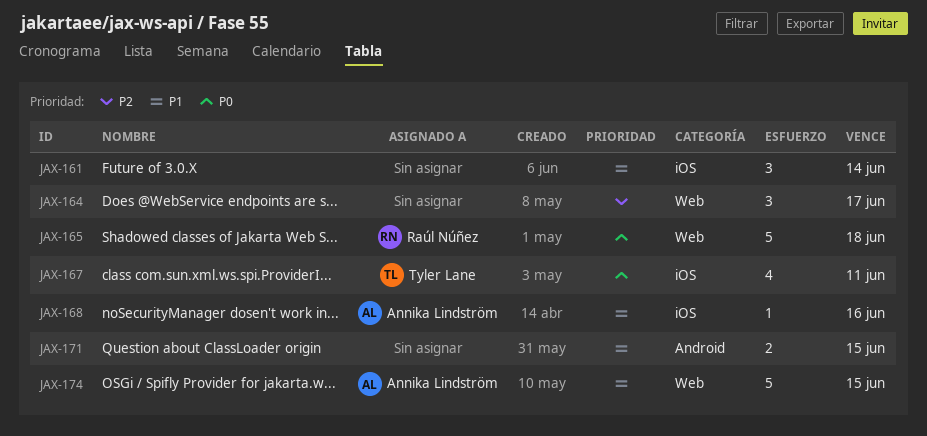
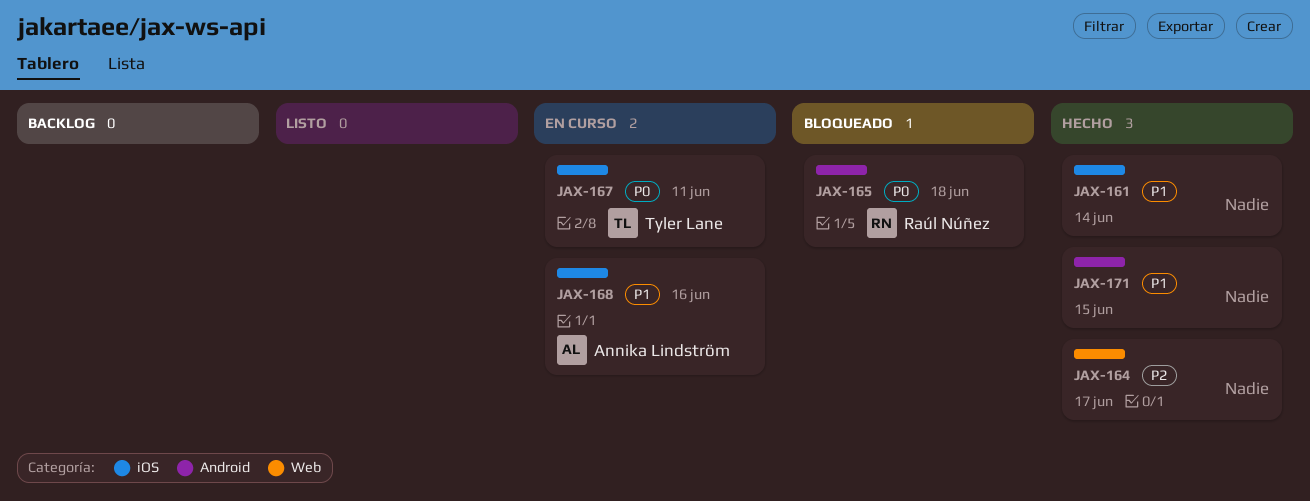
JAX-165, label: Web -> Android
JAX-174: present -> none

